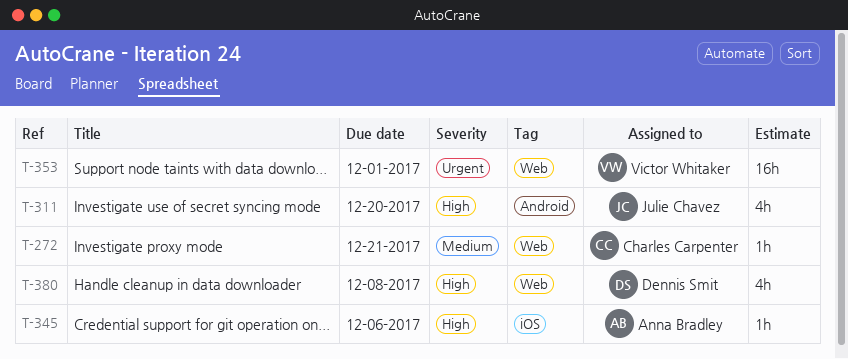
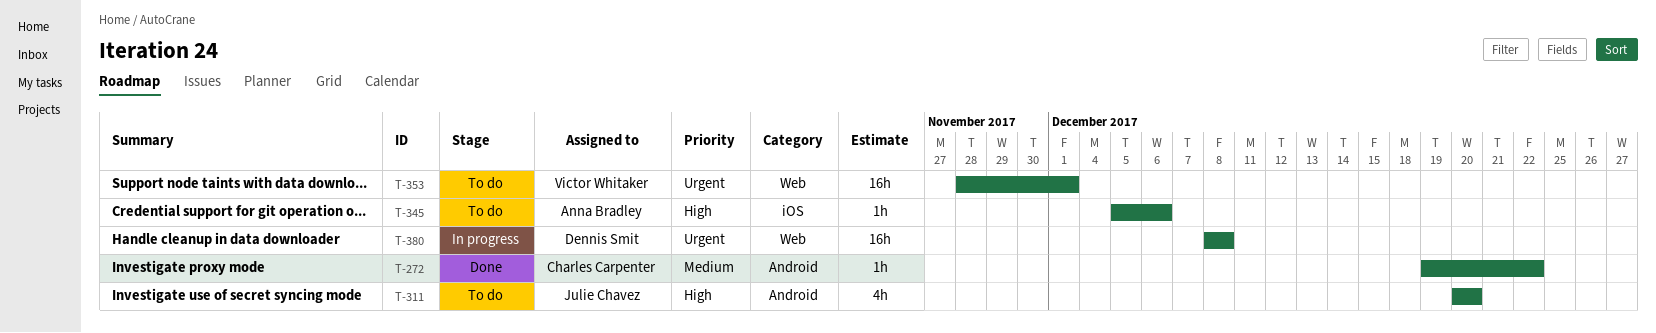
T-272, label: Web -> Android
T-272, due: Dec 21 -> Dec 22
T-380, priority: High -> Urgent
T-380, estimate: 4h -> 16h

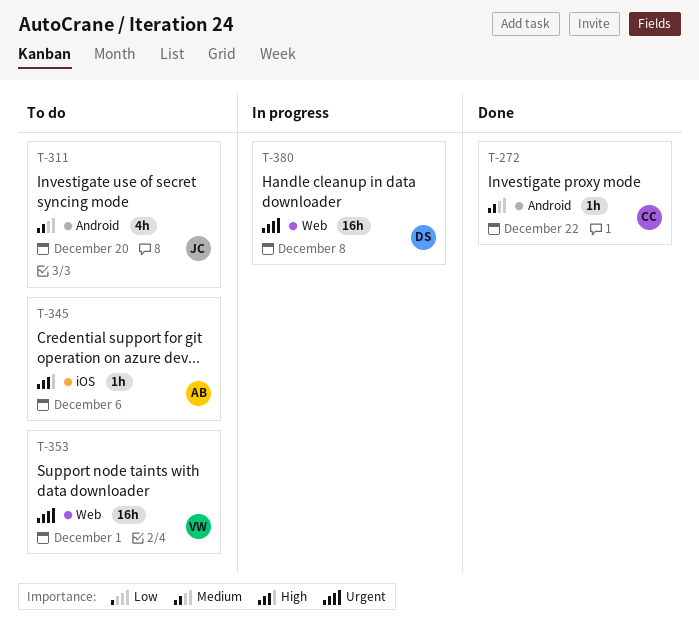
T-311, priority: High -> Medium

